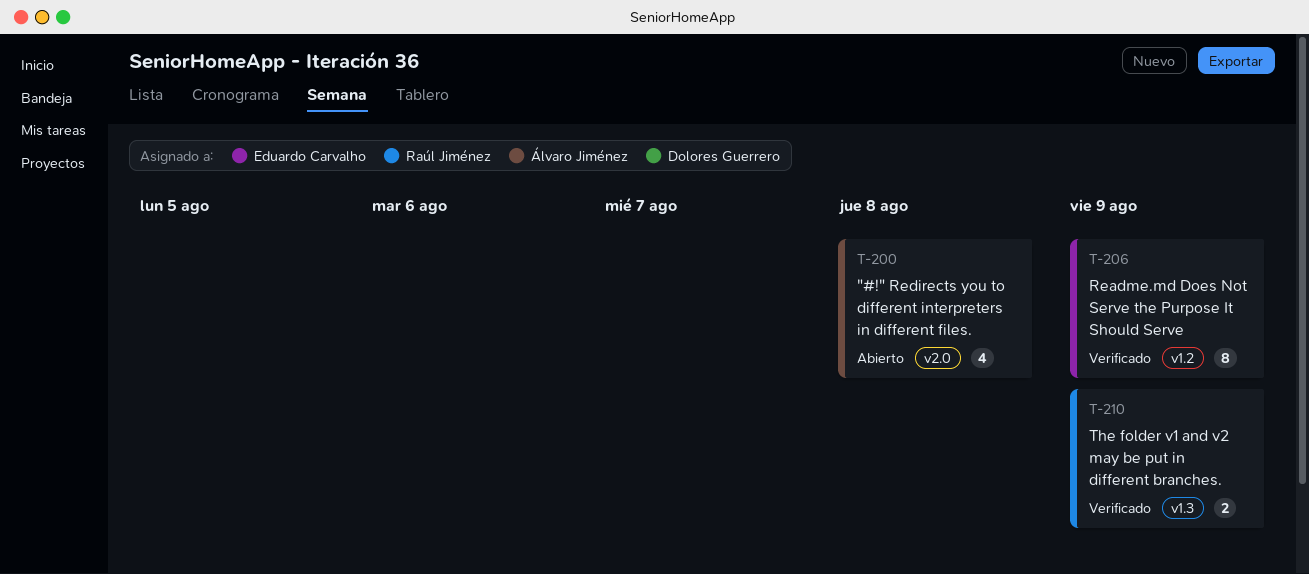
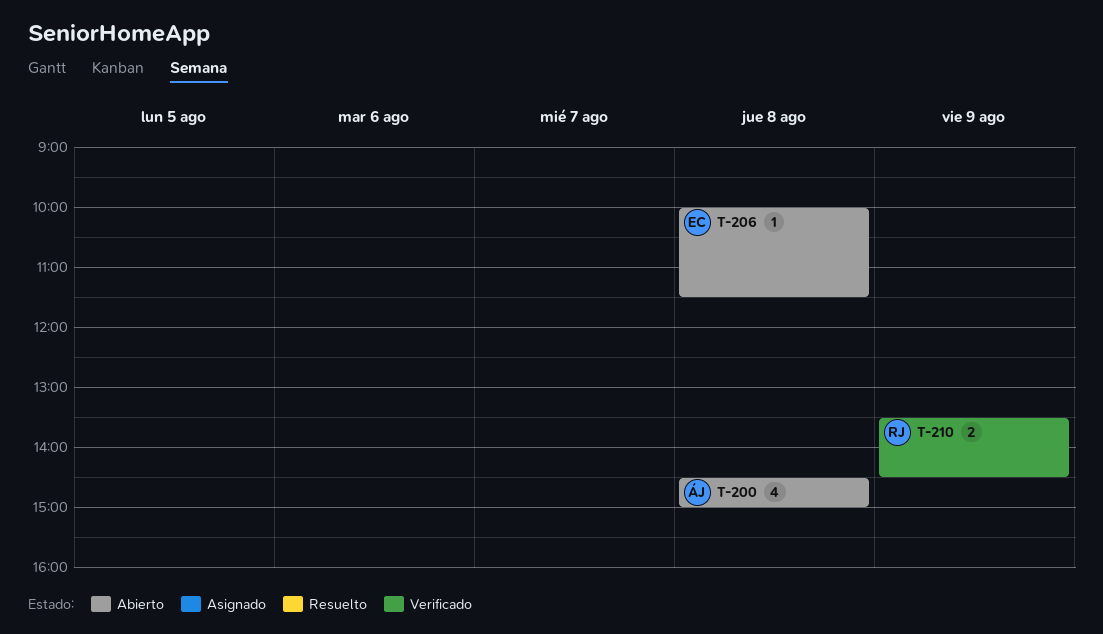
T-206, status: Verificado -> Abierto
T-206, estimate: 8 -> 1
T-206, day: Aug 9 -> Aug 8

